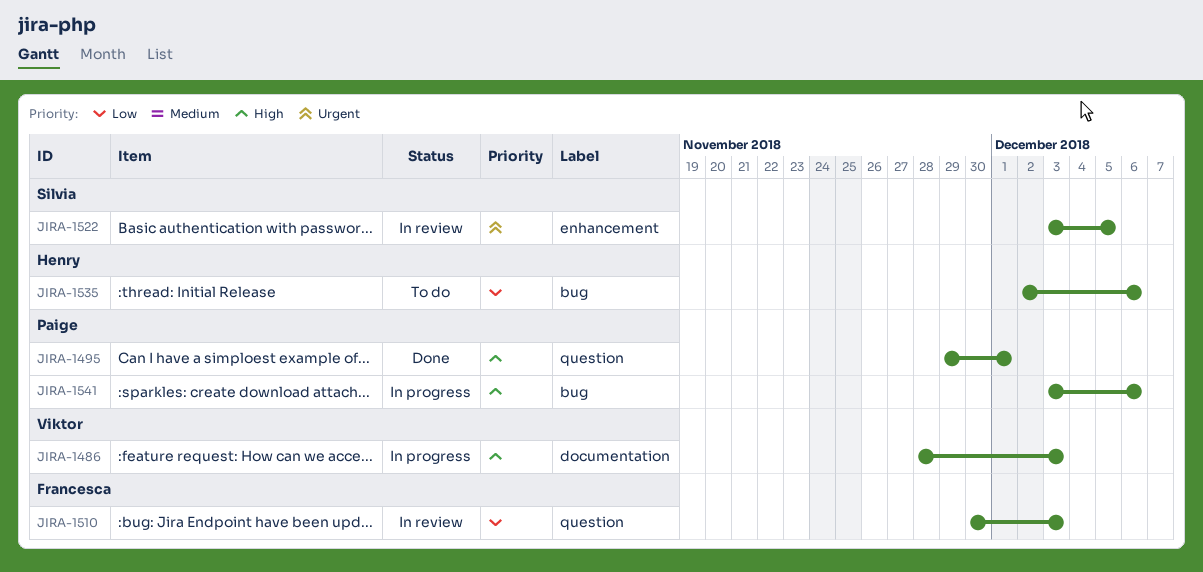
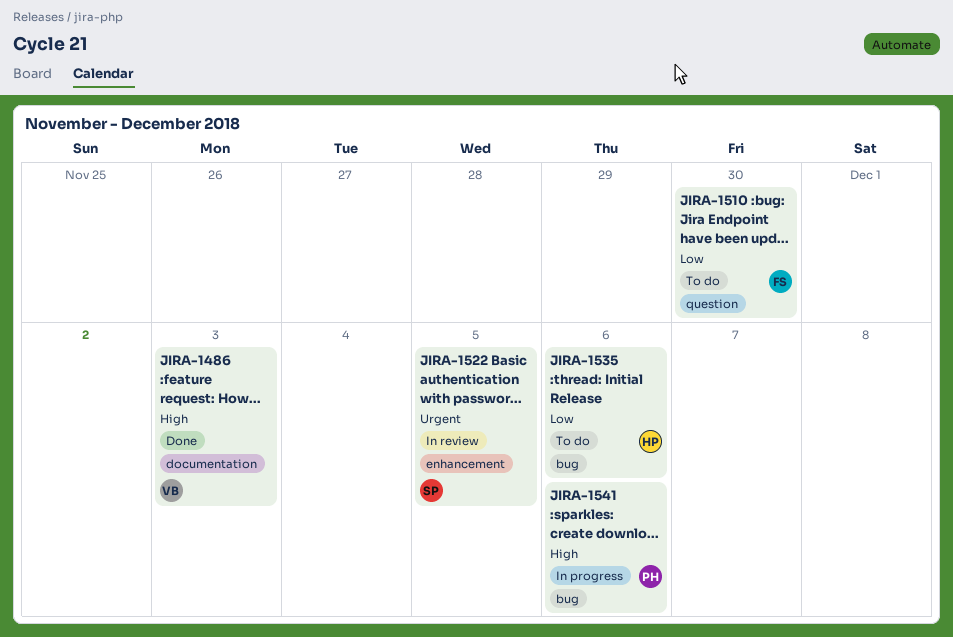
JIRA-1486, status: In progress -> Done
JIRA-1495: present -> none
JIRA-1510, status: In review -> To do
JIRA-1510, due: Dec 3 -> Nov 30

